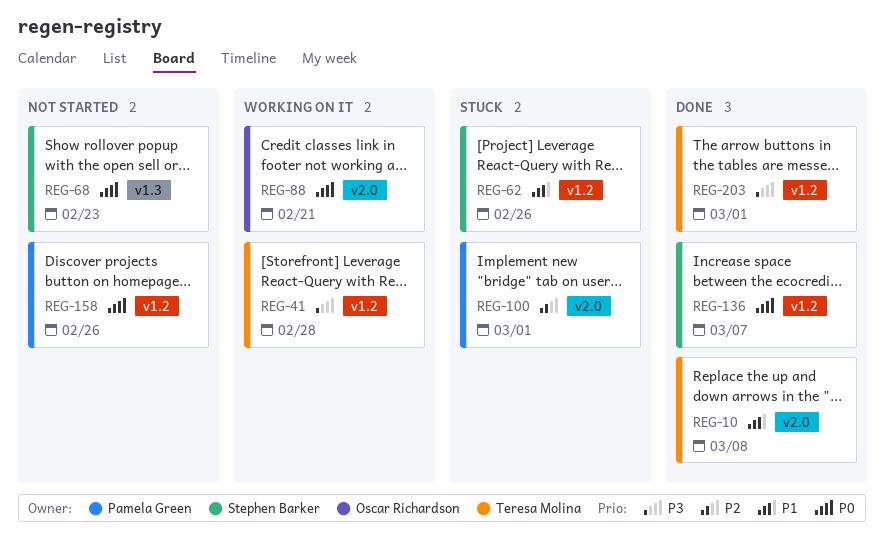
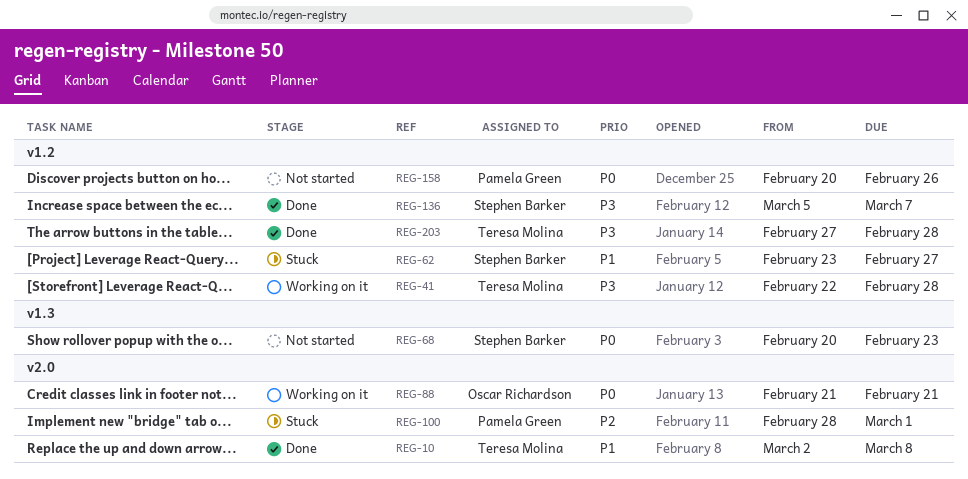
REG-62, due: Feb 26 -> Feb 27
REG-136, priority: P0 -> P3
REG-203, due: Mar 1 -> Feb 28

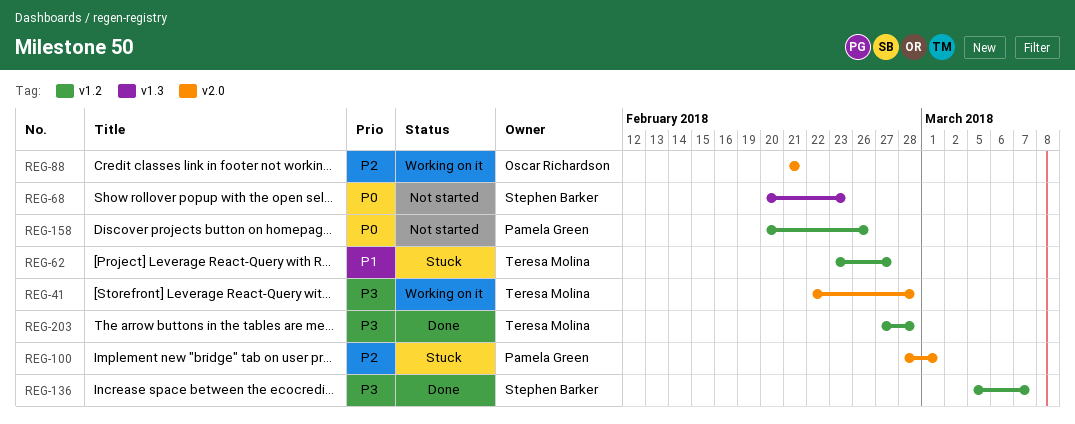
REG-10: present -> none
REG-41, label: v1.2 -> v2.0
REG-62, owner: Stephen Barker -> Teresa Molina
REG-88, priority: P0 -> P2

